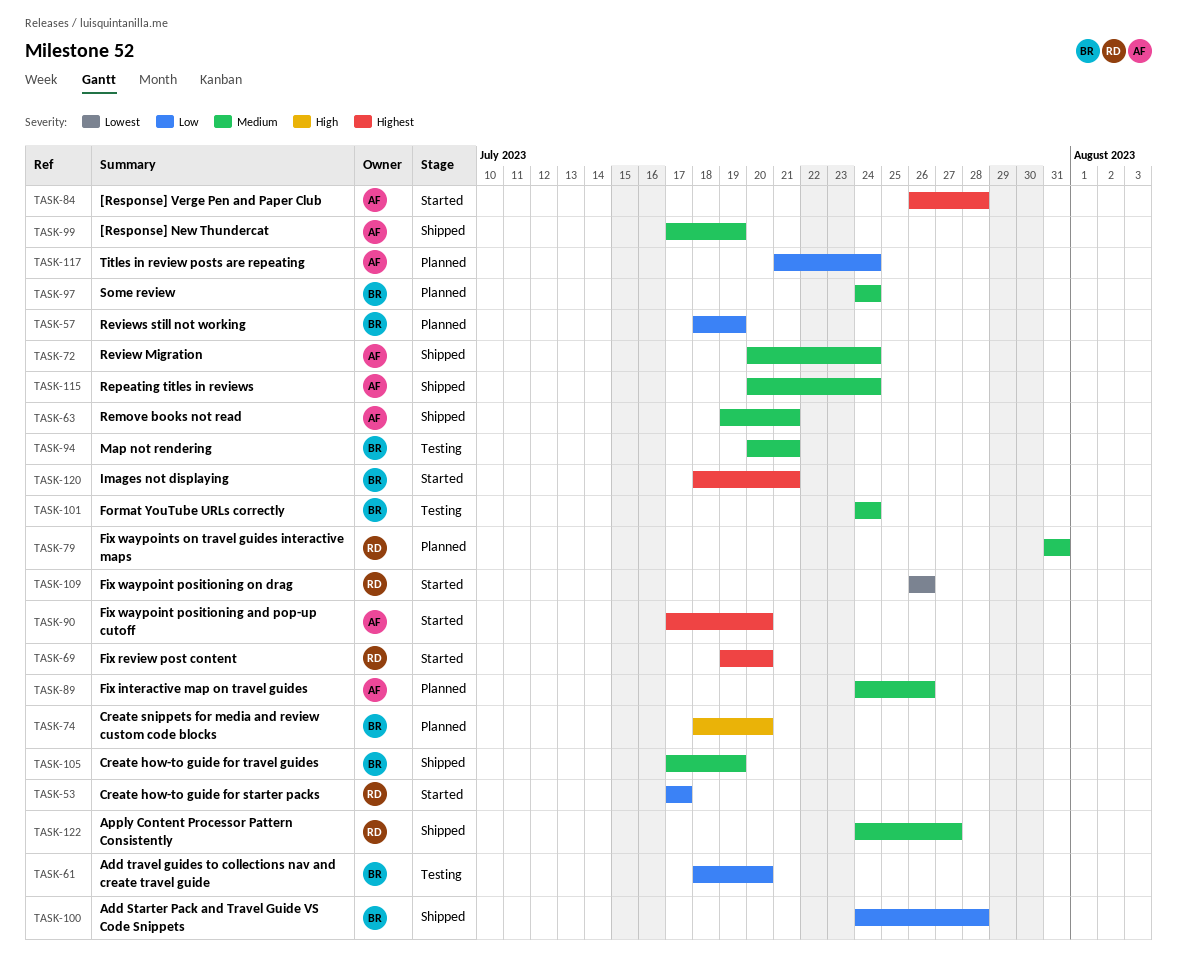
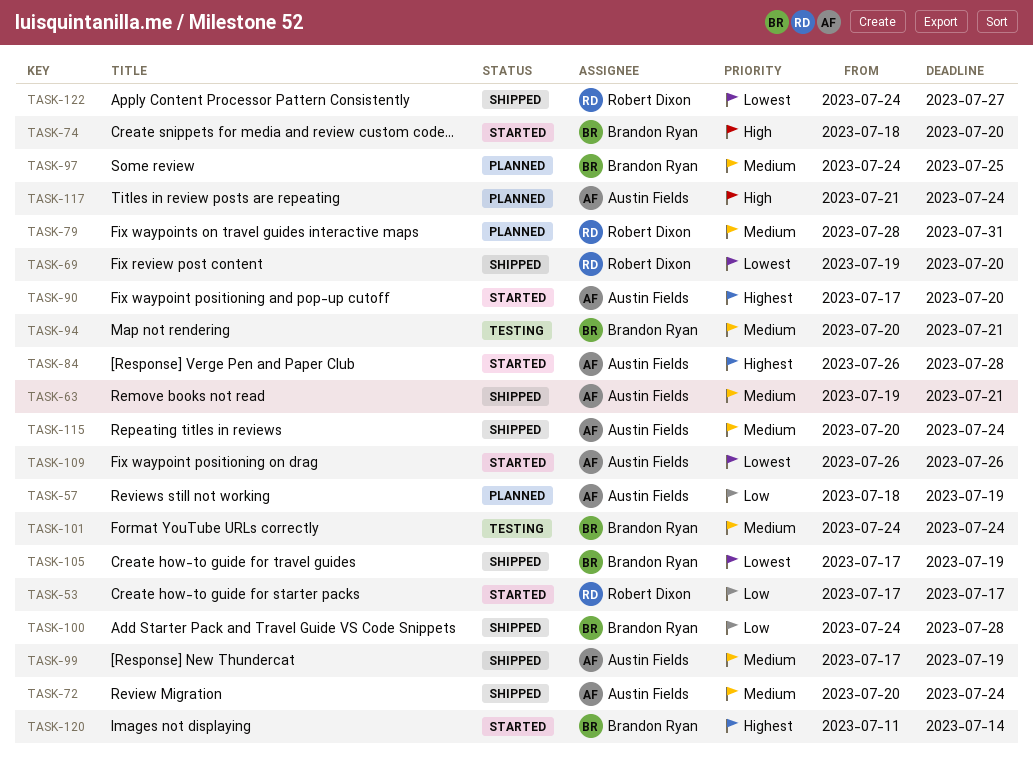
TASK-57, owner: Brandon Ryan -> Austin Fields
TASK-61: present -> none
TASK-69, status: Started -> Shipped
TASK-69, priority: Highest -> Lowest
TASK-74, status: Planned -> Started
TASK-79, start: Jul 31 -> Jul 28
TASK-89: present -> none
TASK-97, due: Jul 24 -> Jul 25
TASK-105, priority: Medium -> Lowest
TASK-109, owner: Robert Dixon -> Austin Fields
TASK-117, priority: Low -> High
TASK-120, start: Jul 18 -> Jul 11
TASK-120, due: Jul 21 -> Jul 14
TASK-122, priority: Medium -> Lowest

